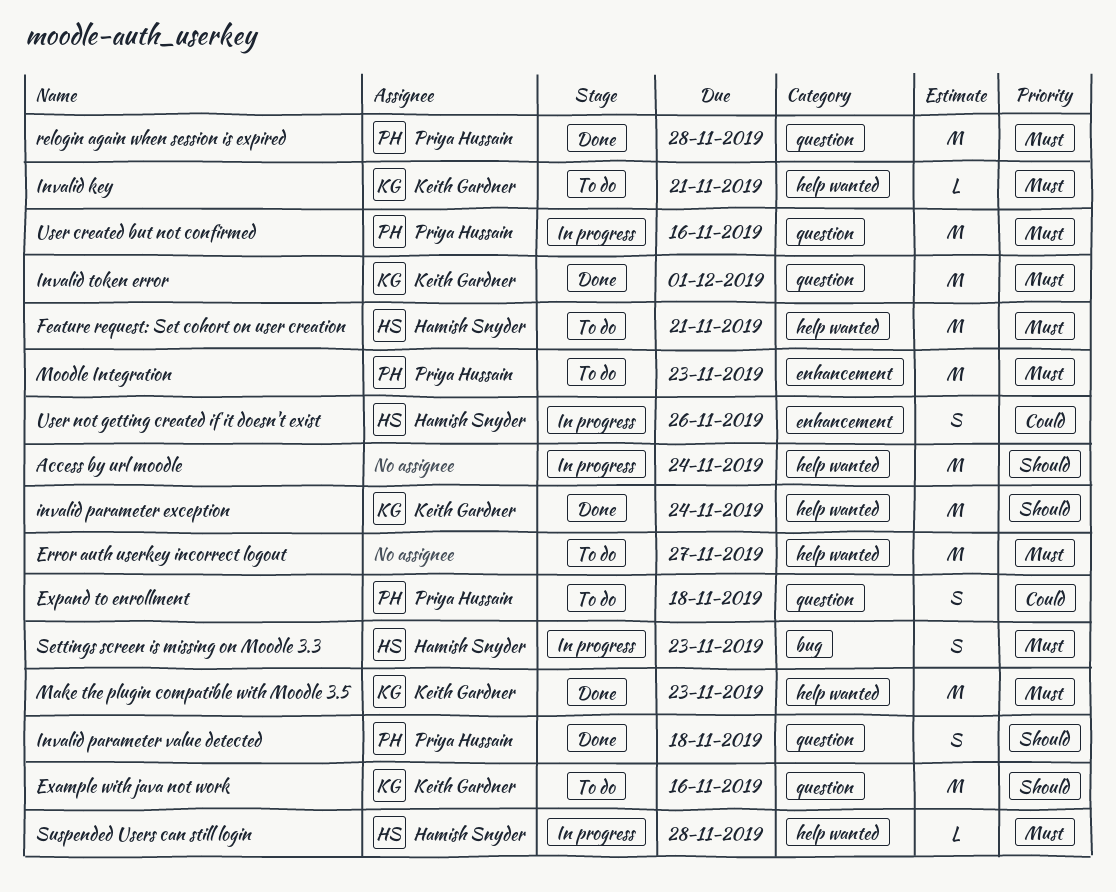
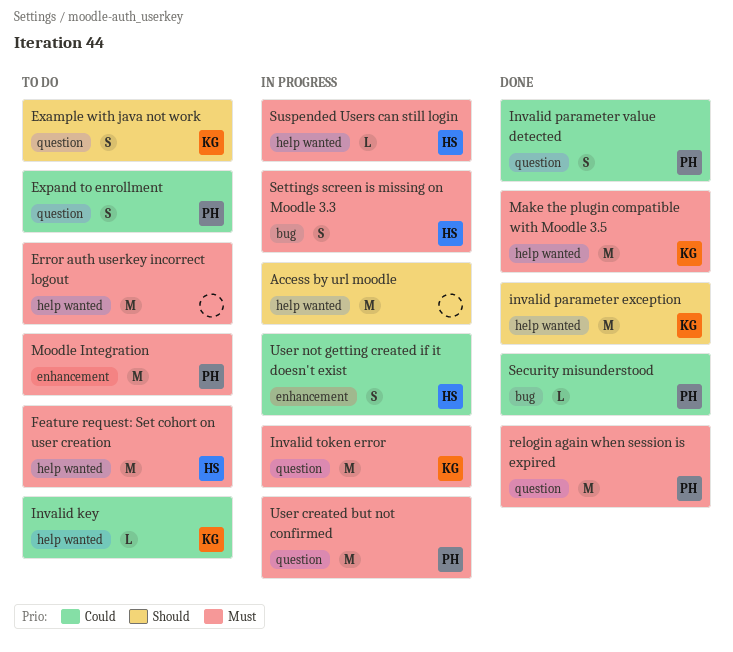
Example with java not work, estimate: M -> S
Invalid key, priority: Must -> Could
Invalid parameter value detected, priority: Should -> Could
Invalid token error, status: Done -> In progress
Security misunderstood: none -> present

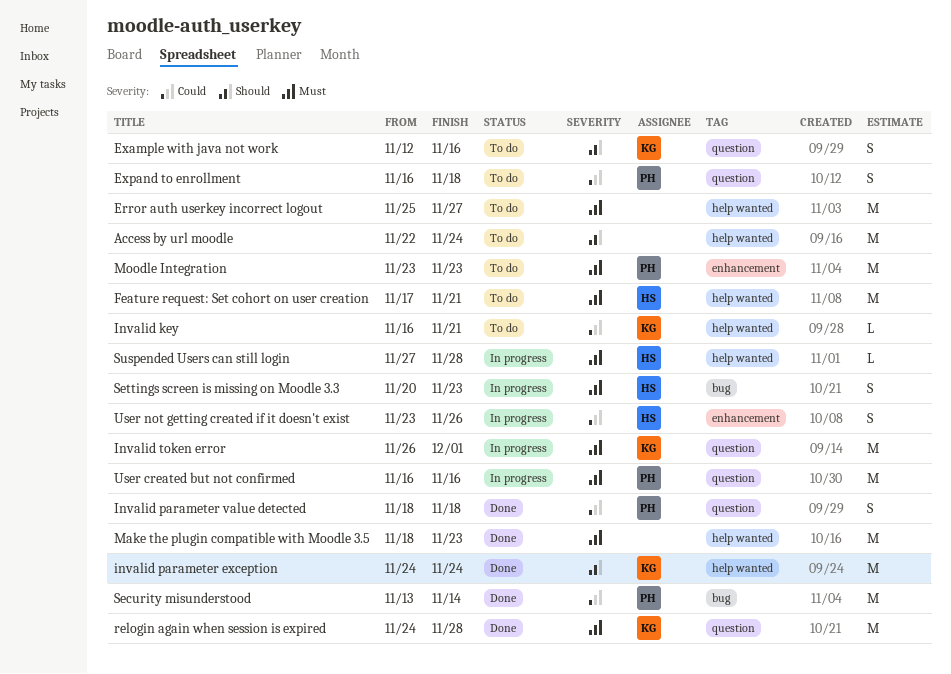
Access by url moodle, status: In progress -> To do
Make the plugin compatible with Moodle 3.5, owner: KG -> none
relogin again when session is expired, owner: PH -> KG
Security misunderstood, estimate: L -> M

